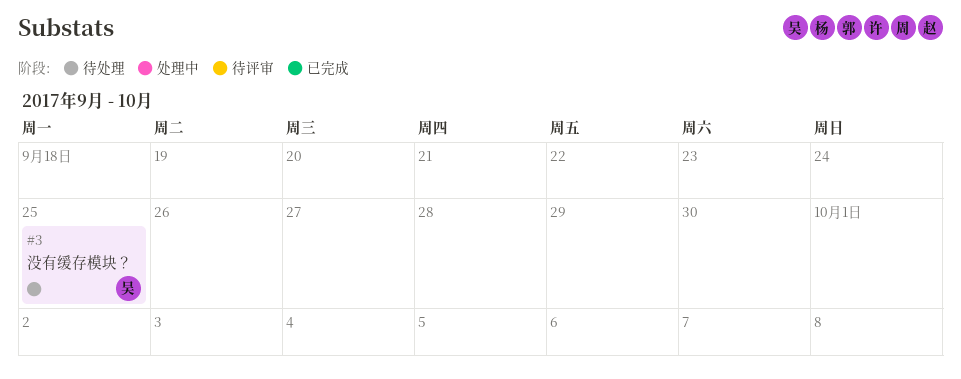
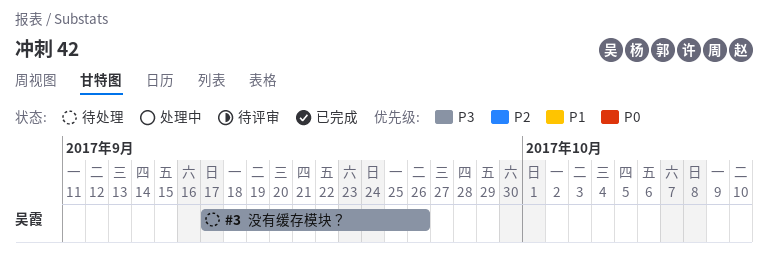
#3, due: Sep 25 -> Sep 26

